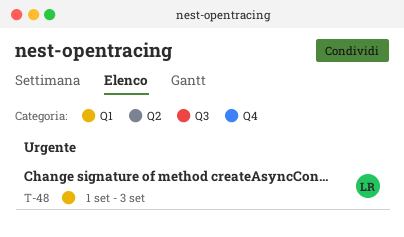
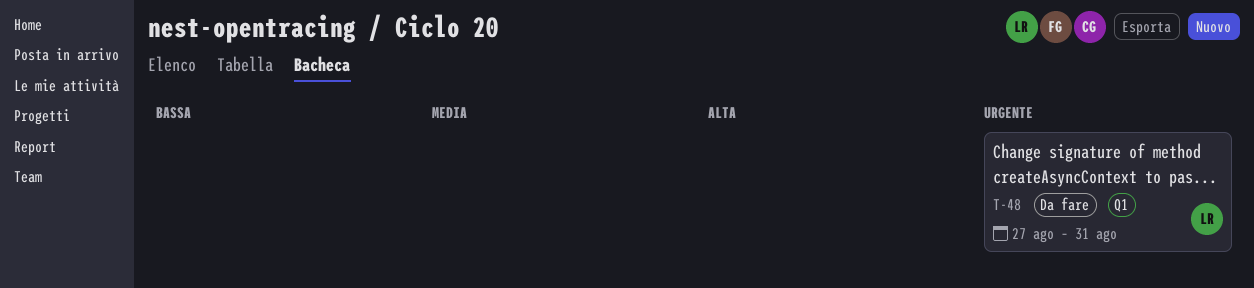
T-48, start: Sep 1 -> Aug 27
T-48, due: Sep 3 -> Aug 31

